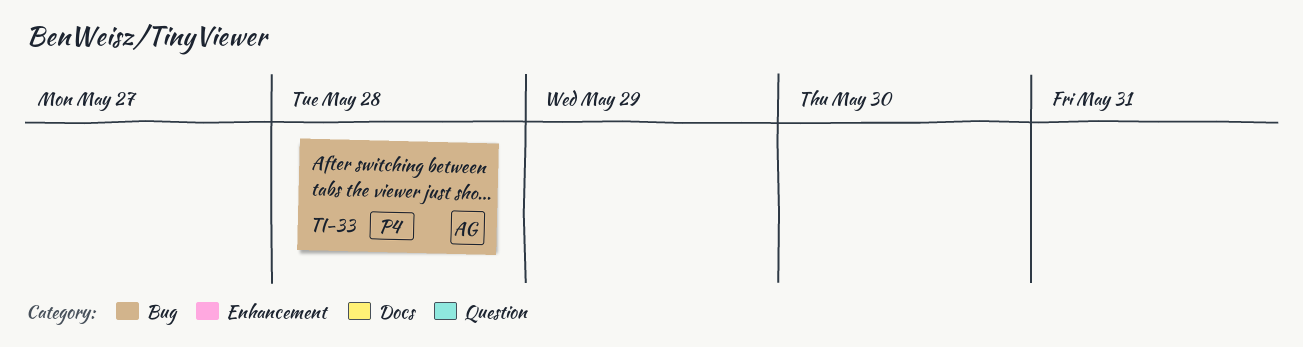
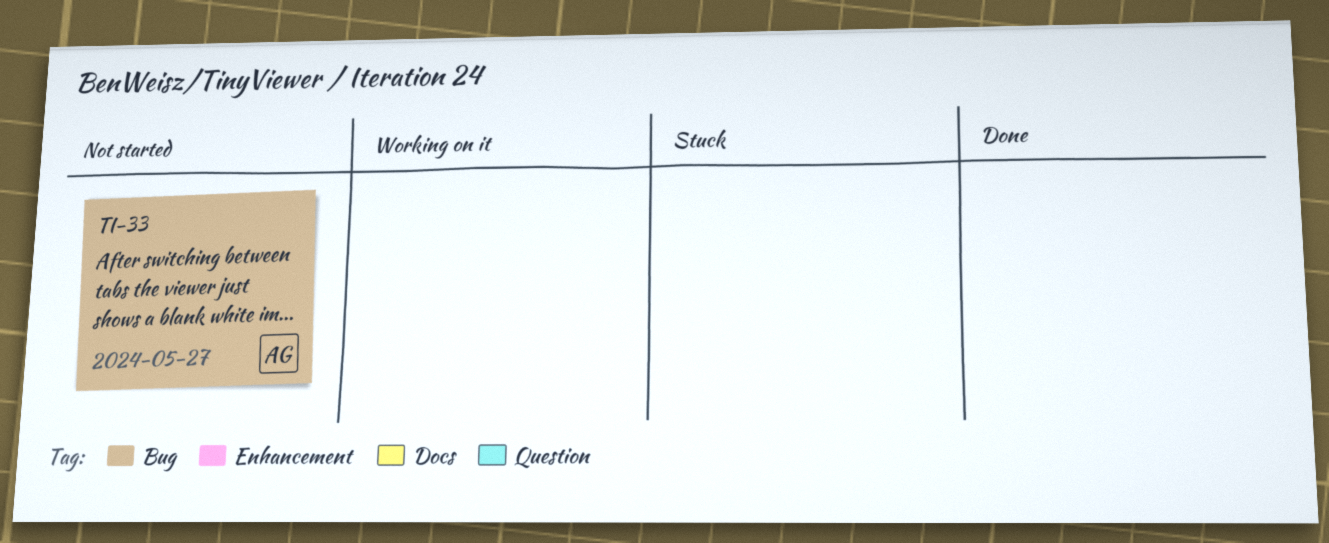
TI-33, due: May 28 -> May 27

